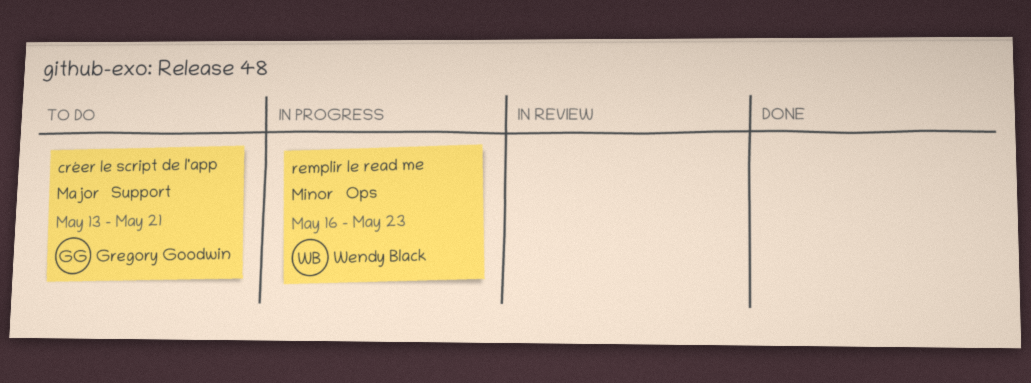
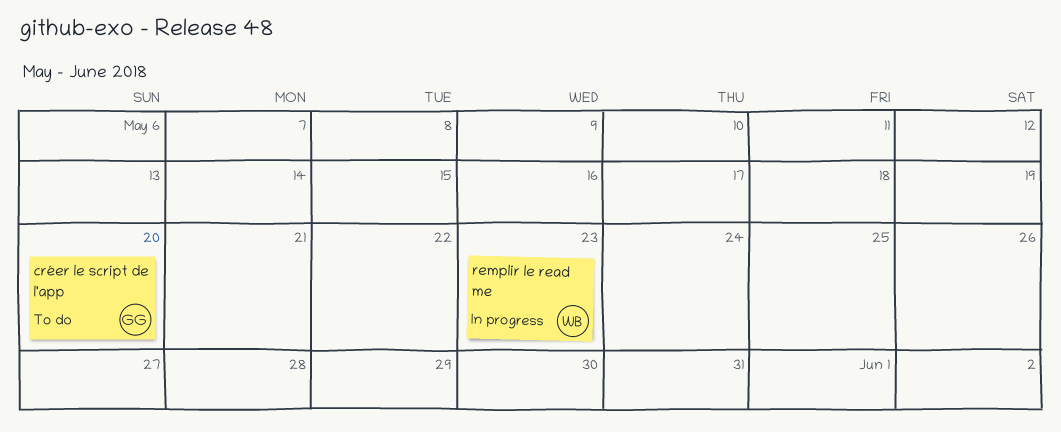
créer le script de l'app, due: May 21 -> May 20

